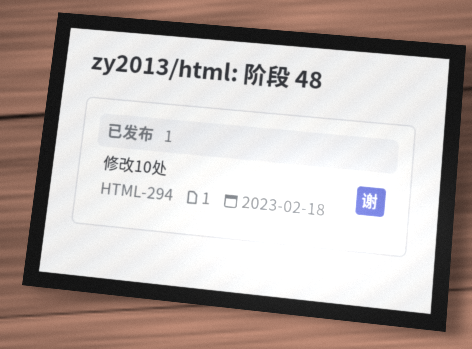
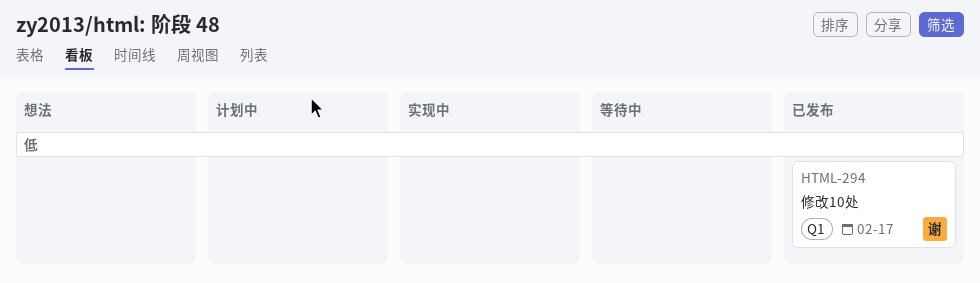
HTML-294, due: Feb 18 -> Feb 17

